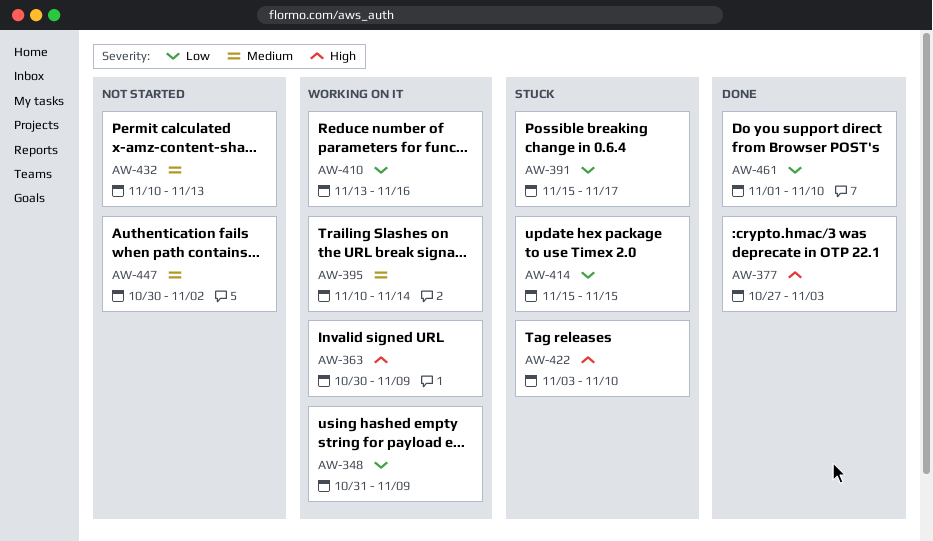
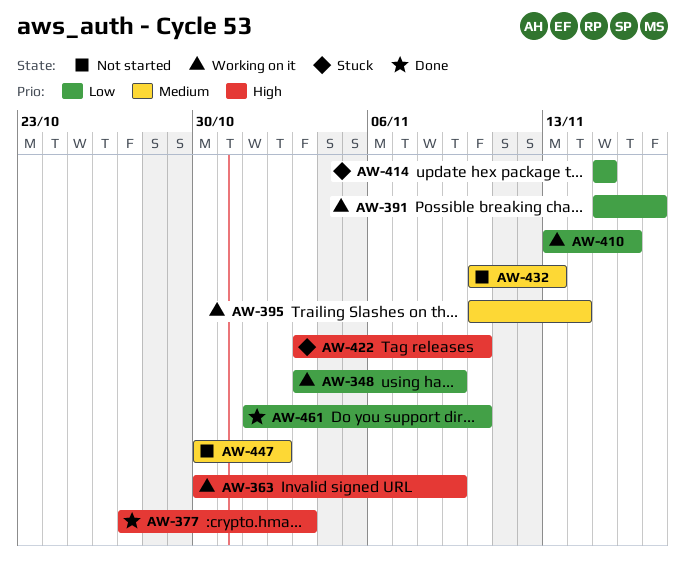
AW-348, start: Oct 31 -> Nov 3
AW-391, status: Stuck -> Working on it

